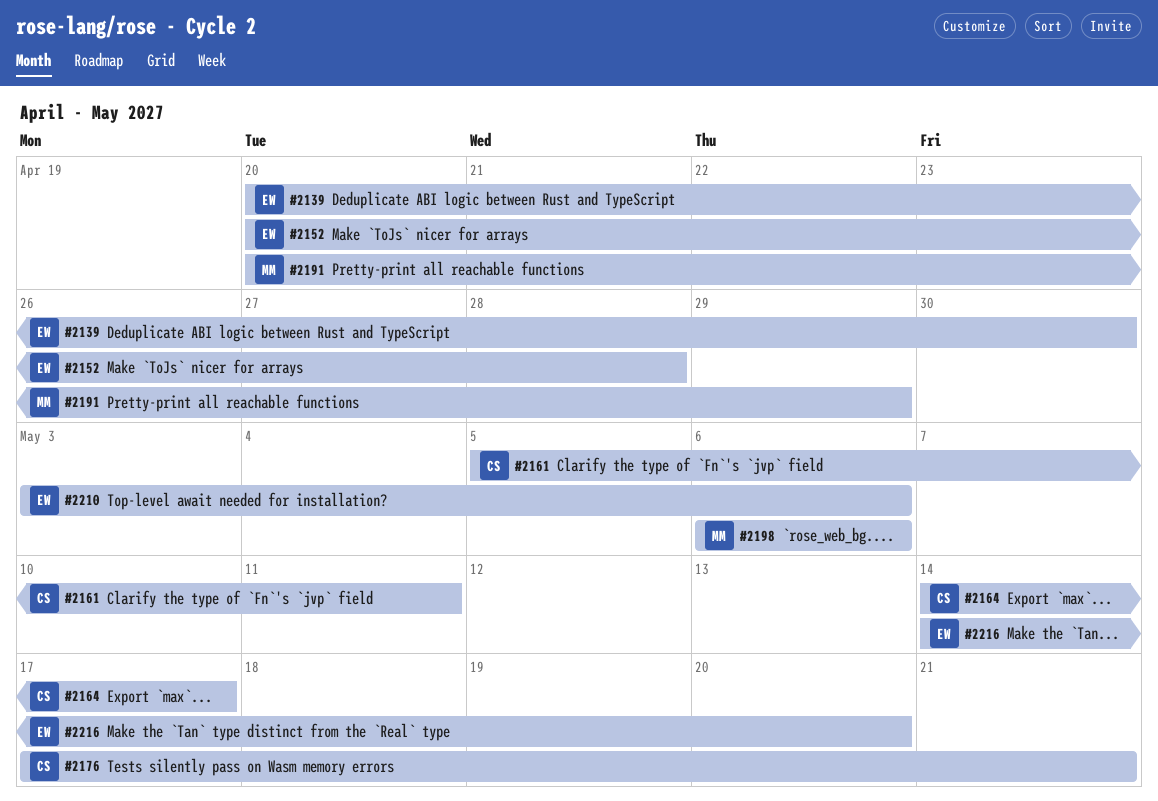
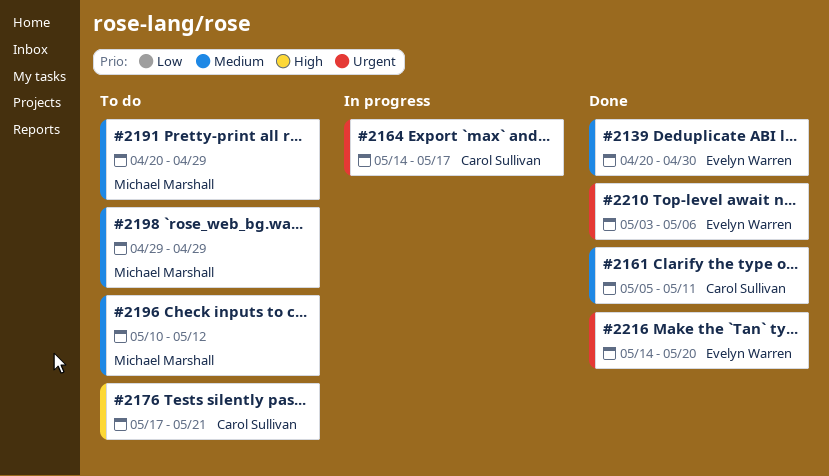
#2152: present -> none
#2196: none -> present
#2198, start: May 6 -> Apr 29
#2198, due: May 6 -> Apr 29

